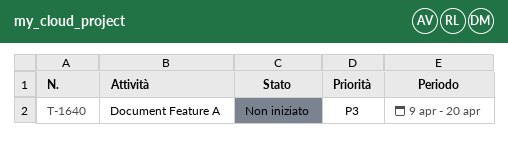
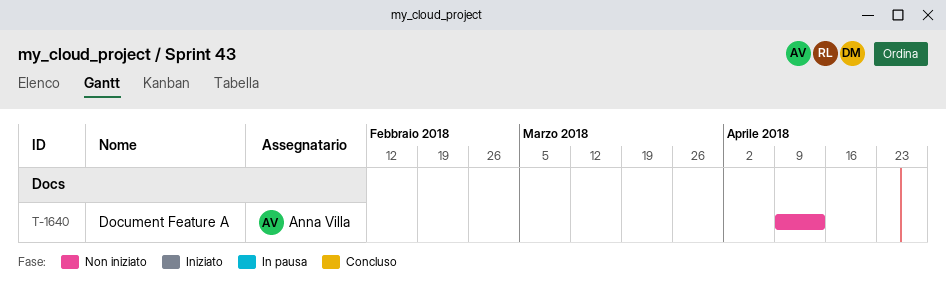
T-1640, due: Apr 20 -> Apr 13

